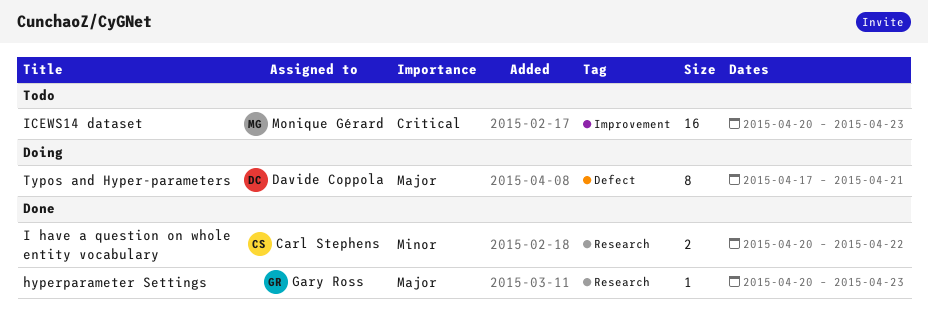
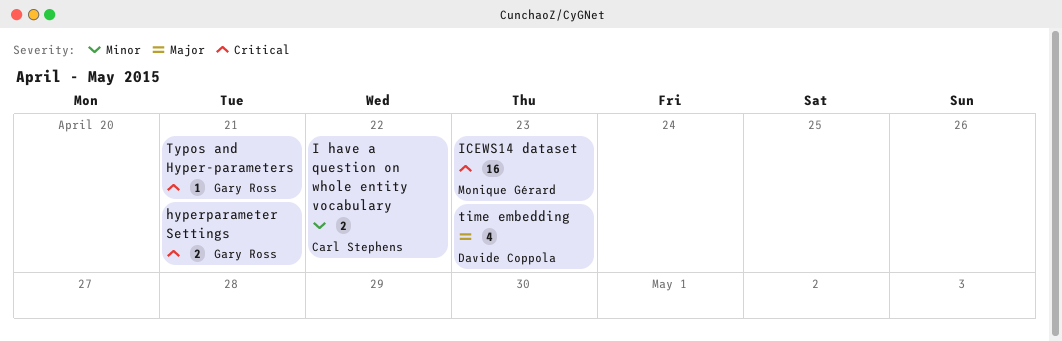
hyperparameter Settings, priority: Major -> Critical
hyperparameter Settings, estimate: 1 -> 2
hyperparameter Settings, due: Apr 23 -> Apr 21
time embedding: none -> present
Typos and Hyper-parameters, owner: Davide Coppola -> Gary Ross
Typos and Hyper-parameters, priority: Major -> Critical
Typos and Hyper-parameters, estimate: 8 -> 1

